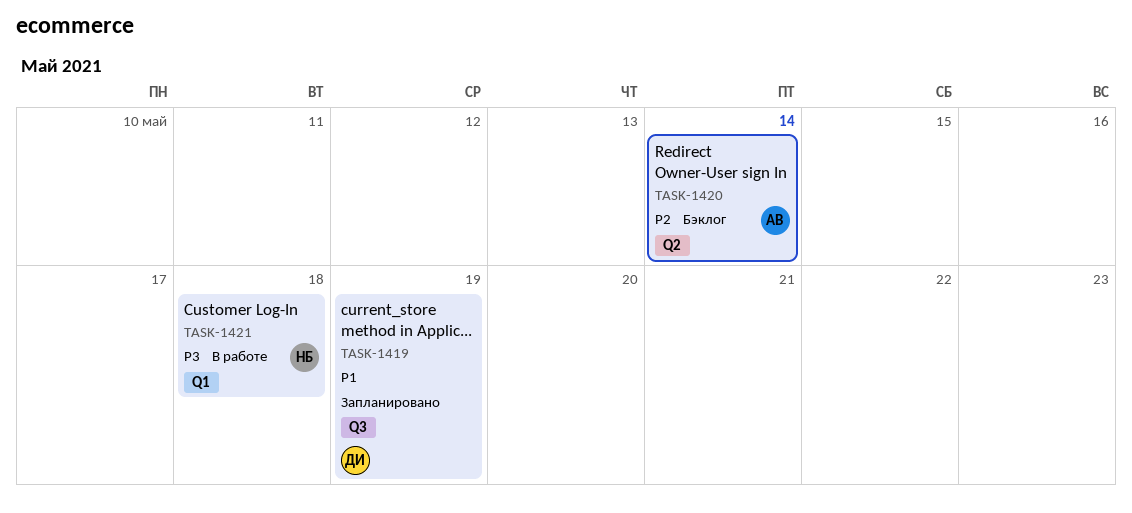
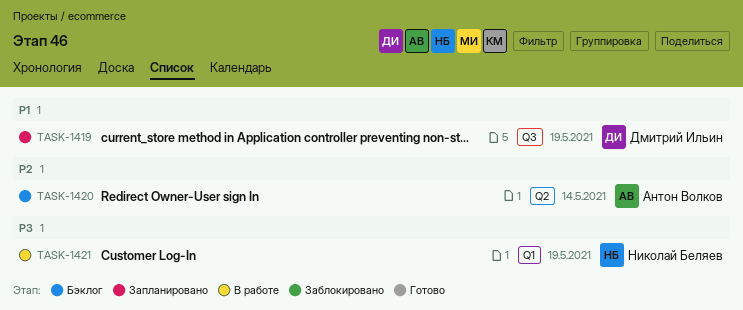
TASK-1421, due: May 18 -> May 19

